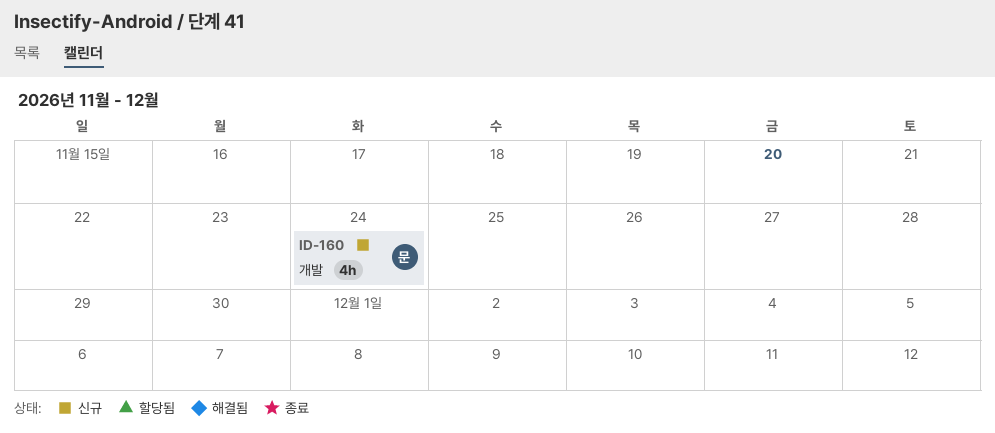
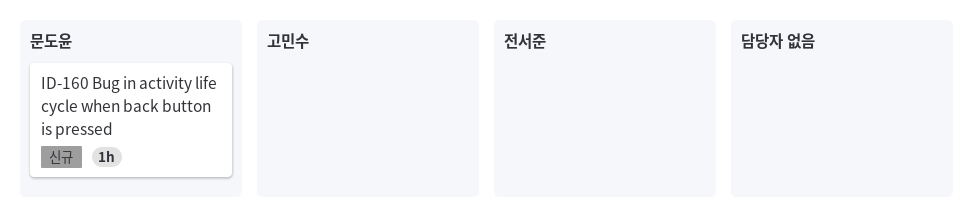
ID-160, estimate: 4h -> 1h

